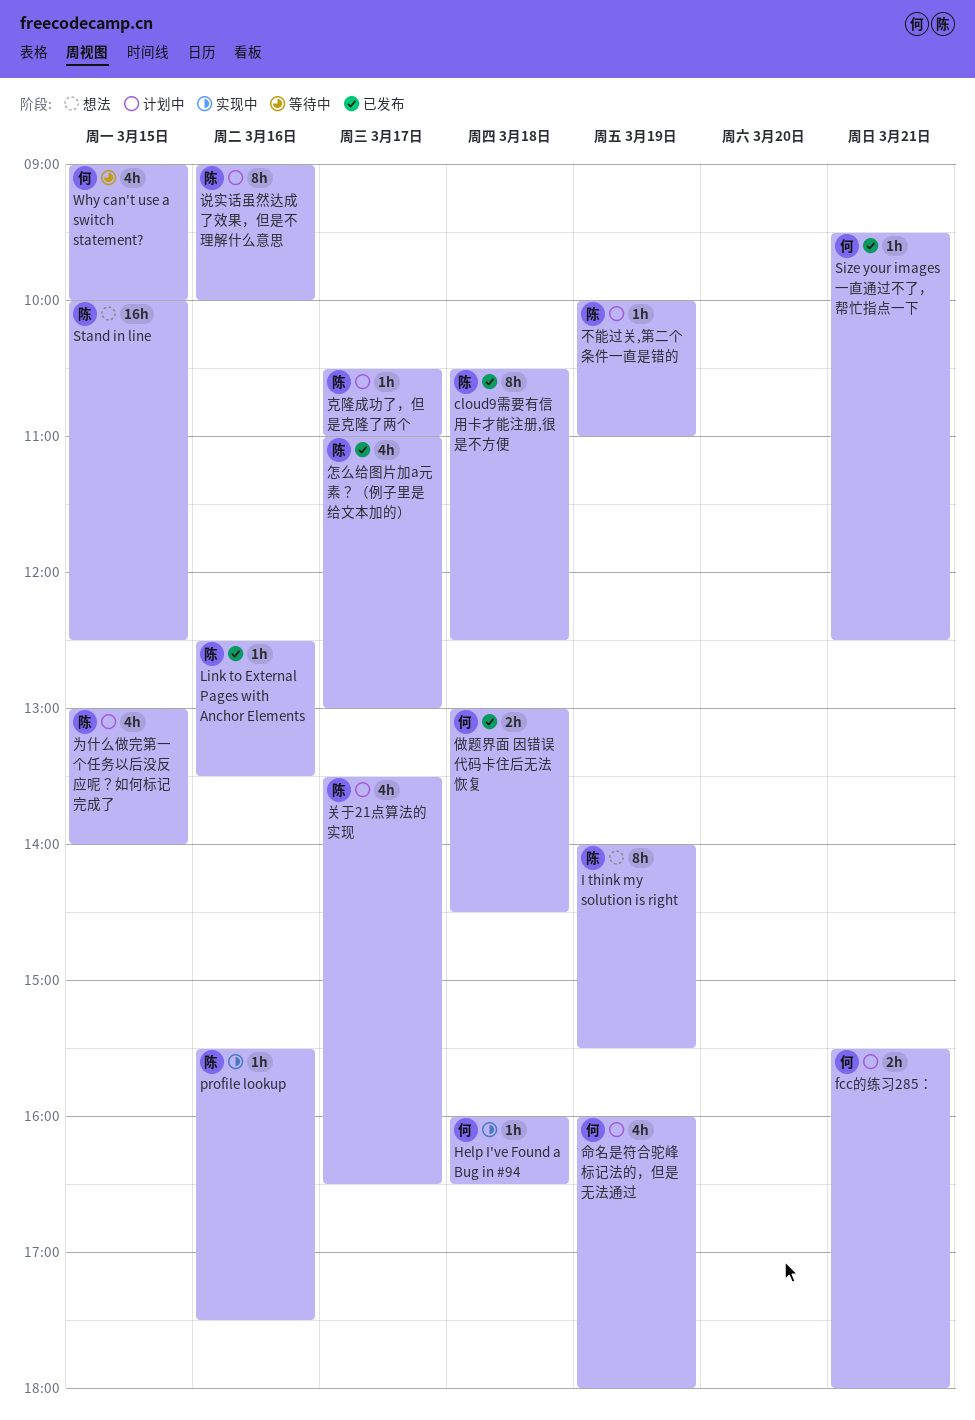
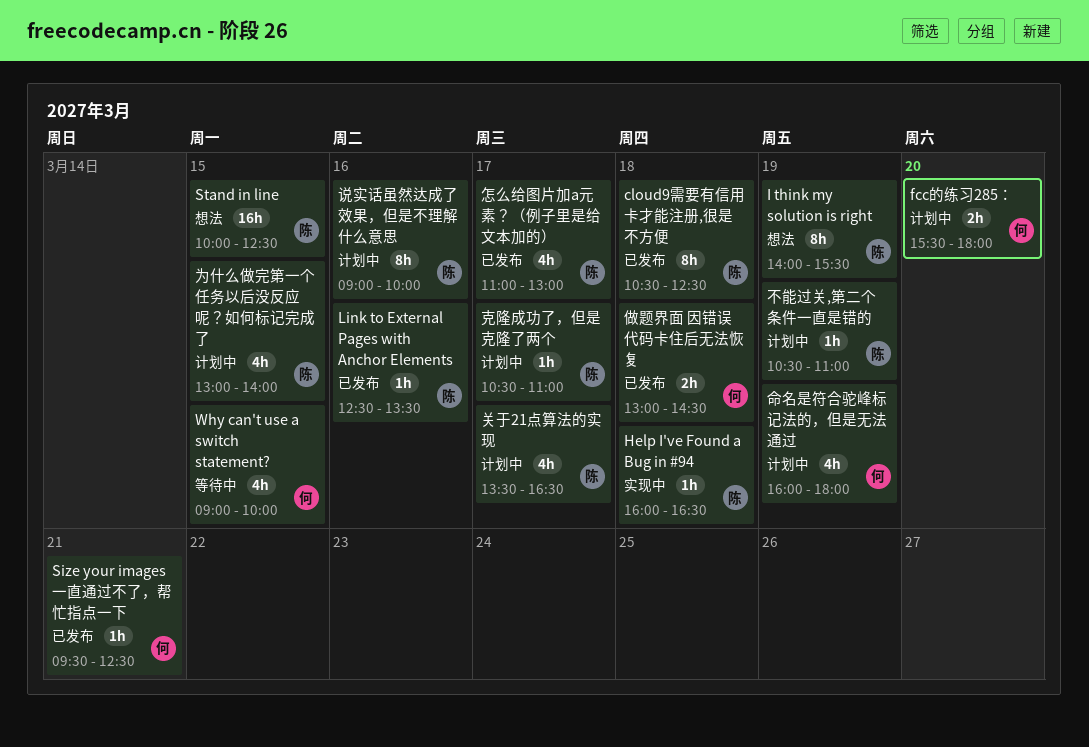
fcc的练习285：, day: Mar 21 -> Mar 20
Help I've Found a Bug in #94, owner: 何 -> 陈
profile lookup: present -> none
不能过关,第二个条件一直是错的, begins: 10:00 -> 10:30

